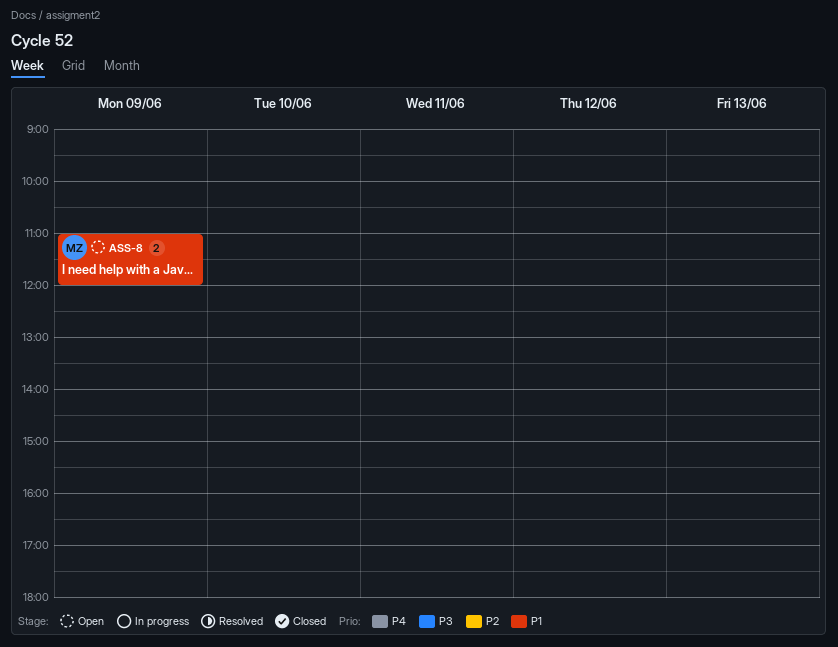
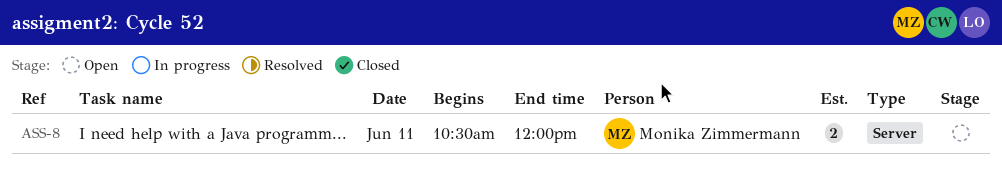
ASS-8, day: Jun 9 -> Jun 11
ASS-8, begins: 11:00 -> 10:30

